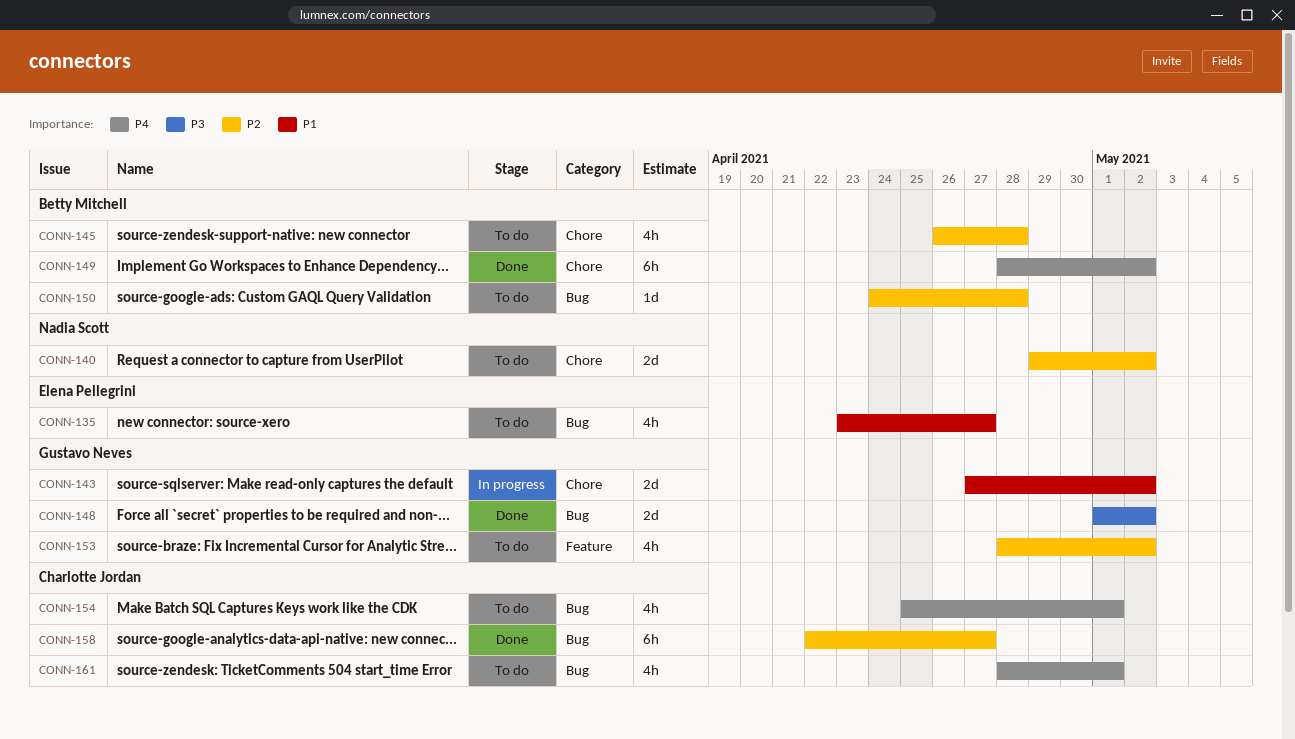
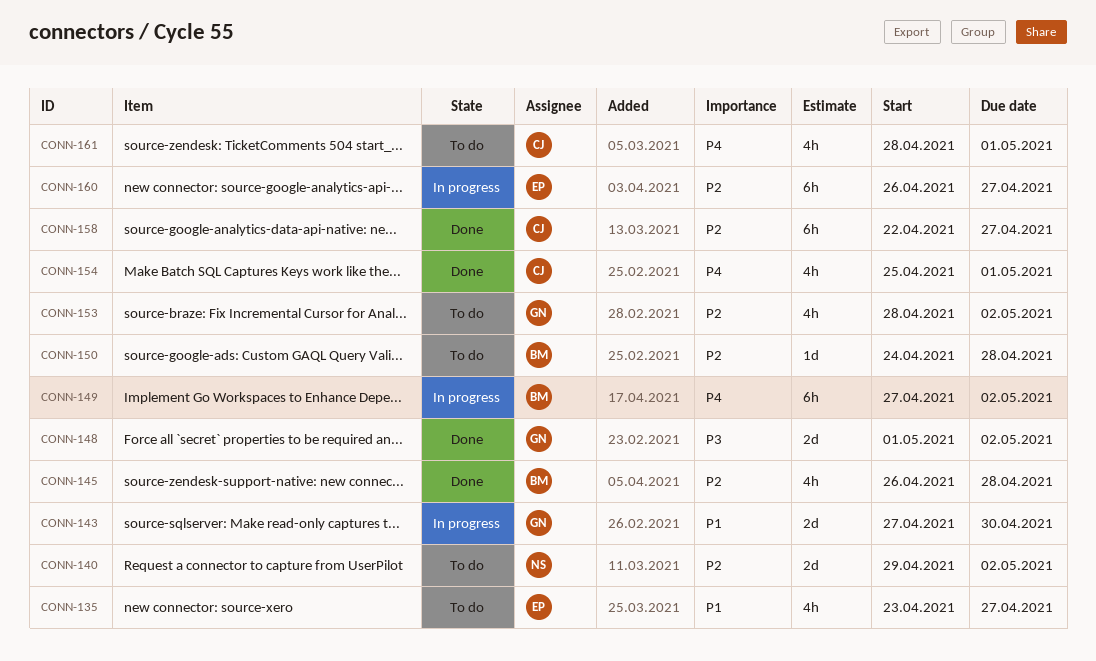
CONN-143, due: May 2 -> Apr 30
CONN-145, status: To do -> Done
CONN-149, status: Done -> In progress
CONN-149, start: Apr 28 -> Apr 27
CONN-154, status: To do -> Done
CONN-160: none -> present

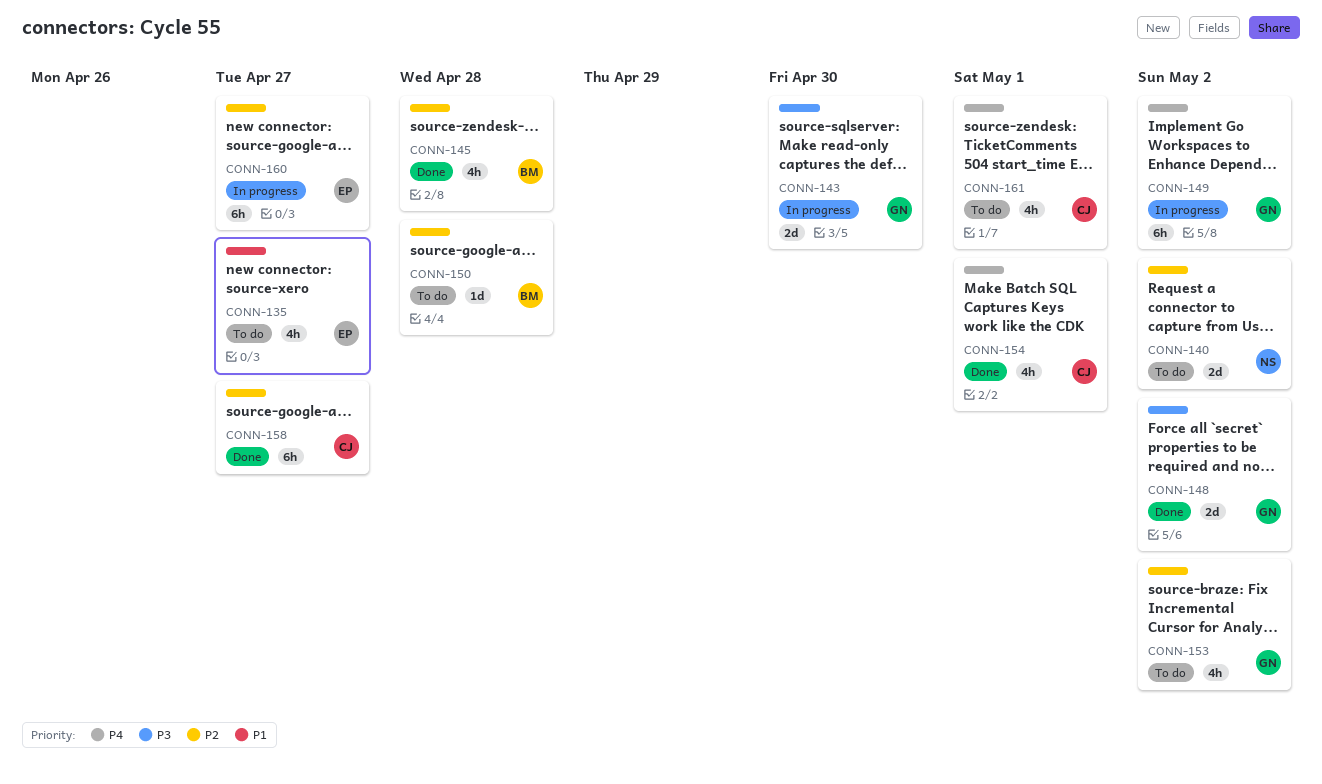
CONN-143, priority: P1 -> P3
CONN-149, owner: BM -> GN

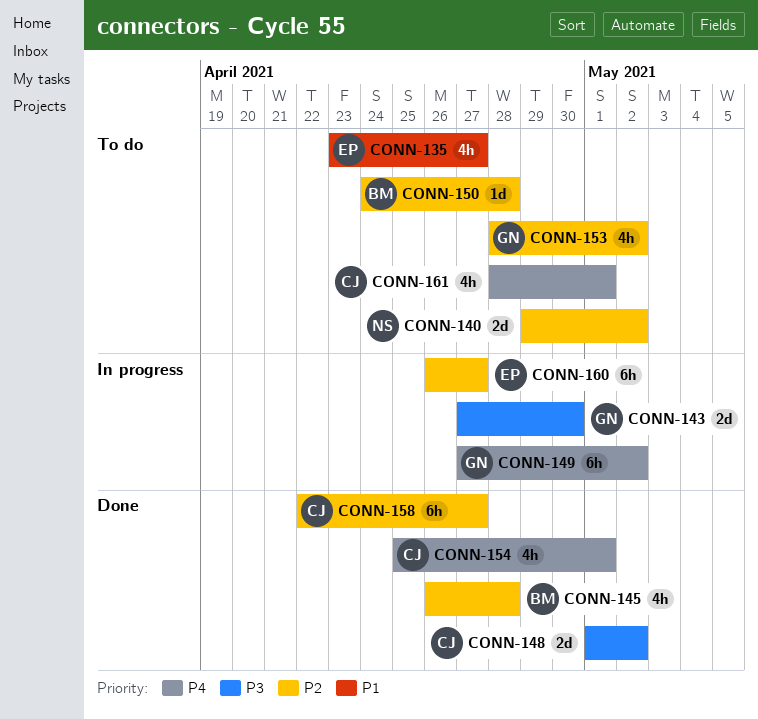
CONN-148, owner: GN -> CJ

